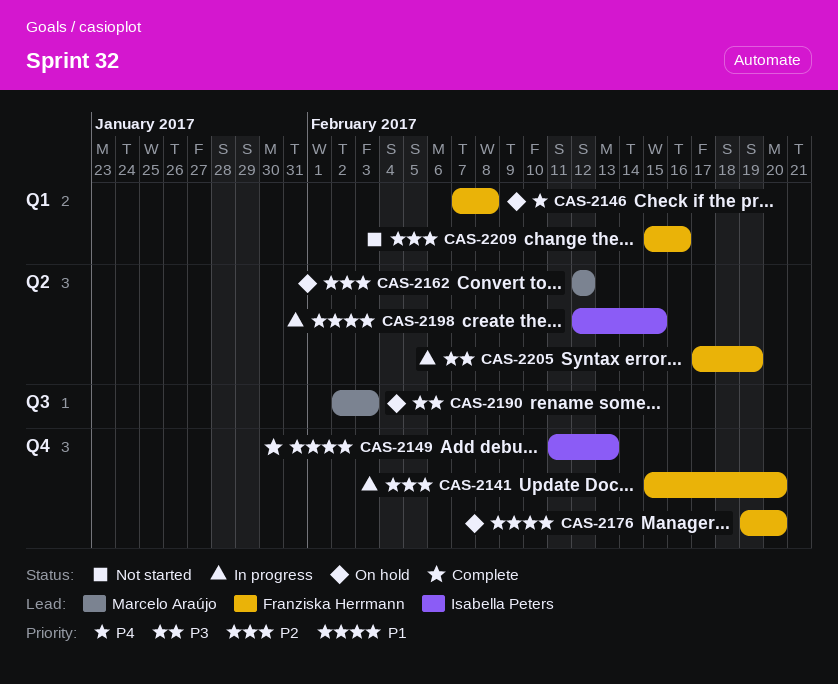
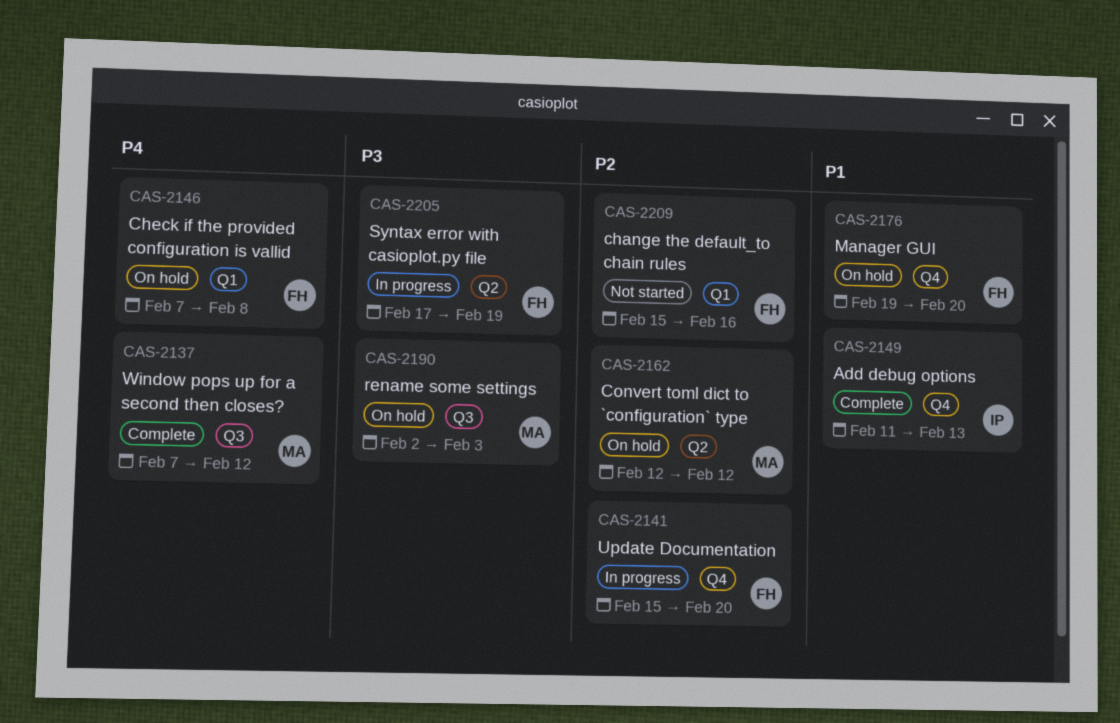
CAS-2137: none -> present
CAS-2198: present -> none

